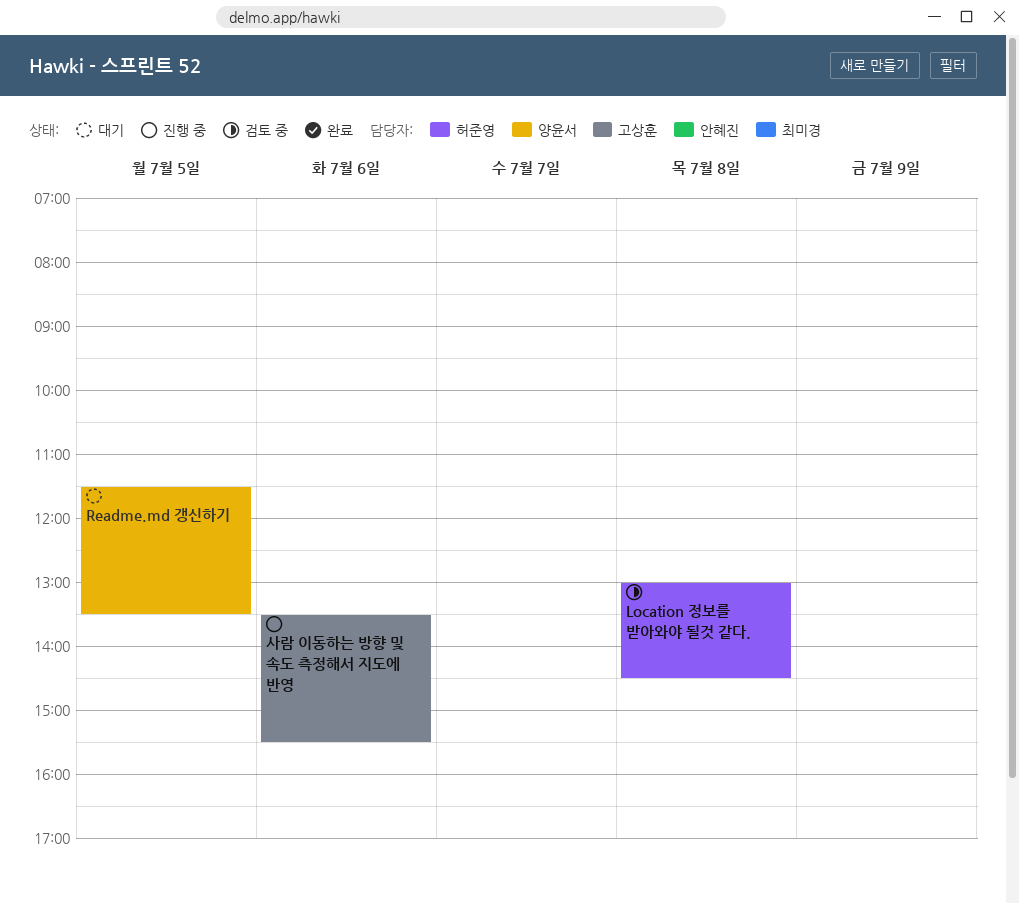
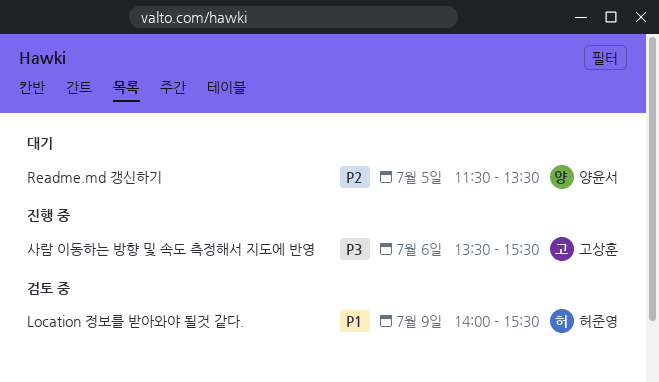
Location 정보를 받아와야 될것 같다., day: Jul 8 -> Jul 9
Location 정보를 받아와야 될것 같다., begins: 13:00 -> 14:00
Location 정보를 받아와야 될것 같다., ends: 14:30 -> 15:30

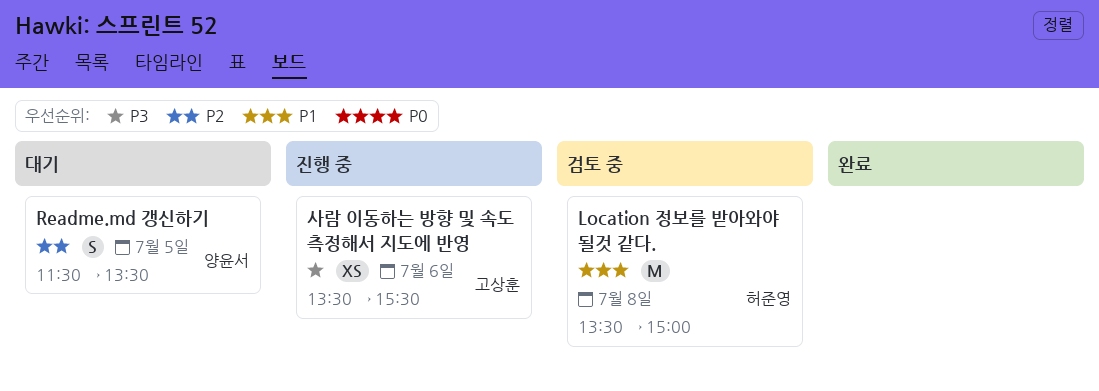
Location 정보를 받아와야 될것 같다., day: Jul 9 -> Jul 8
Location 정보를 받아와야 될것 같다., begins: 14:00 -> 13:30
Location 정보를 받아와야 될것 같다., ends: 15:30 -> 15:00

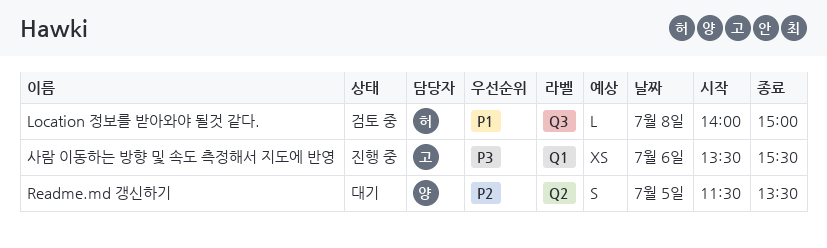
Location 정보를 받아와야 될것 같다., estimate: M -> L
Location 정보를 받아와야 될것 같다., begins: 13:30 -> 14:00

